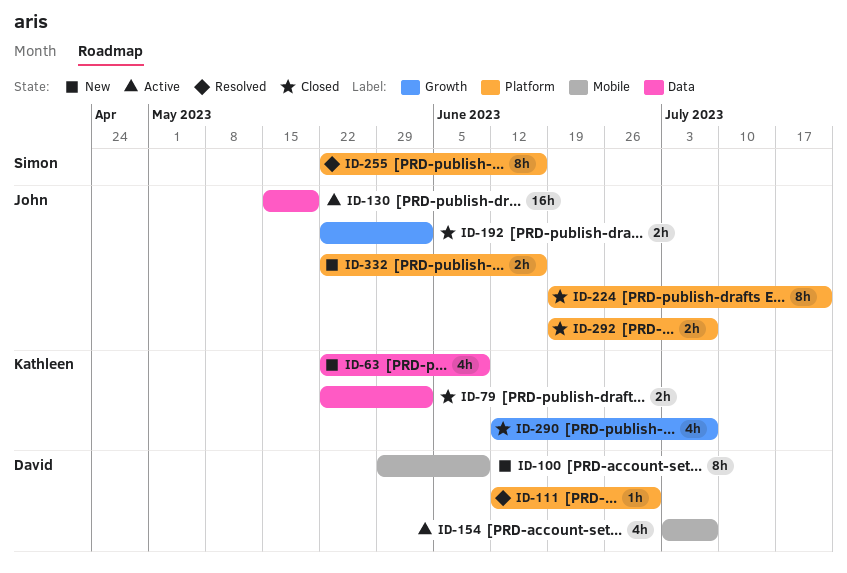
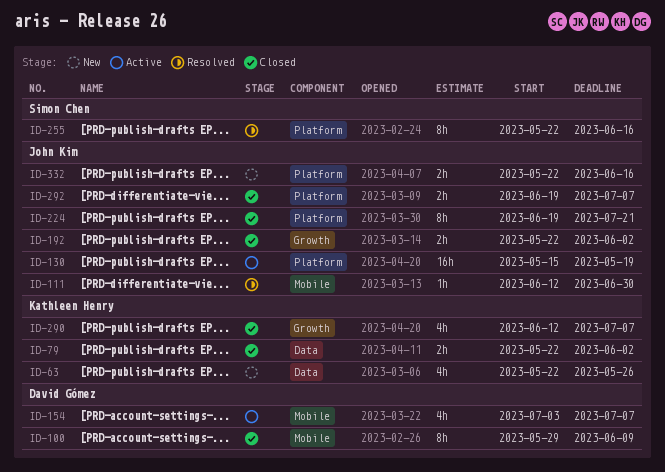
ID-63, due: Jun 9 -> May 26
ID-100, status: New -> Closed
ID-111, owner: David Gómez -> John Kim
ID-111, label: Platform -> Mobile
ID-130, label: Data -> Platform

